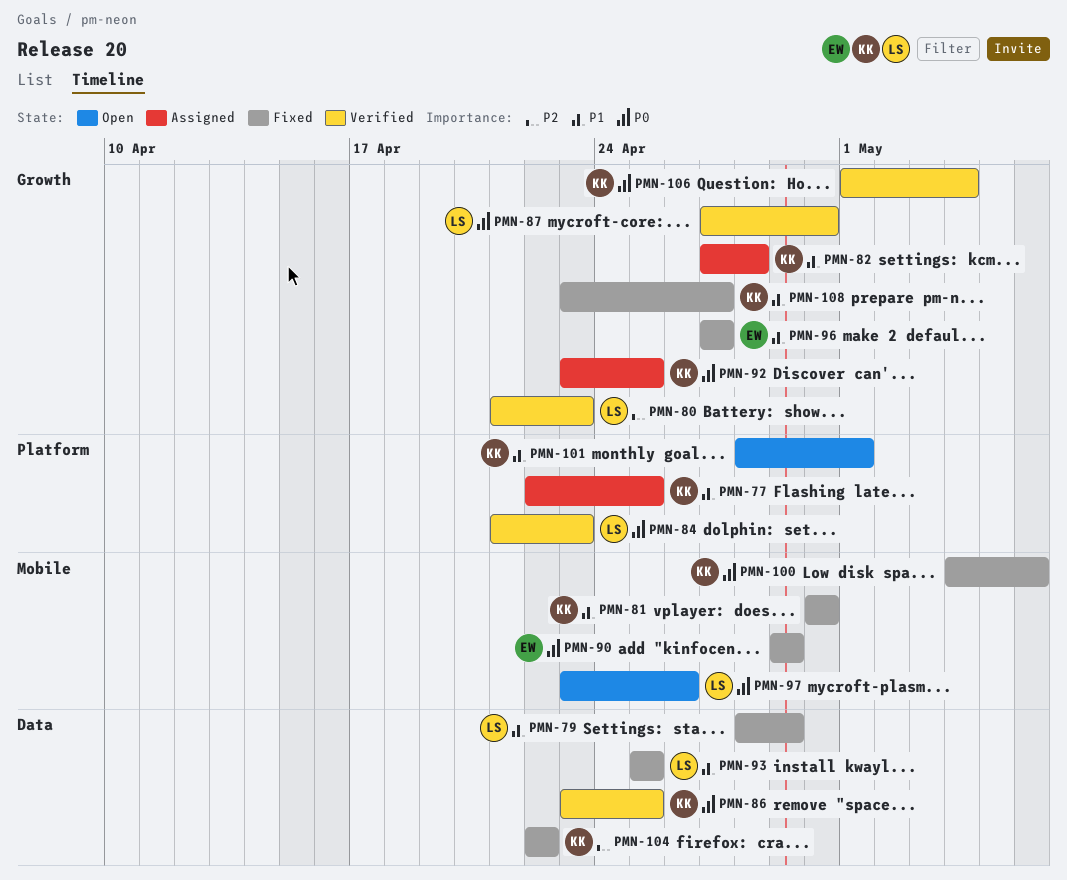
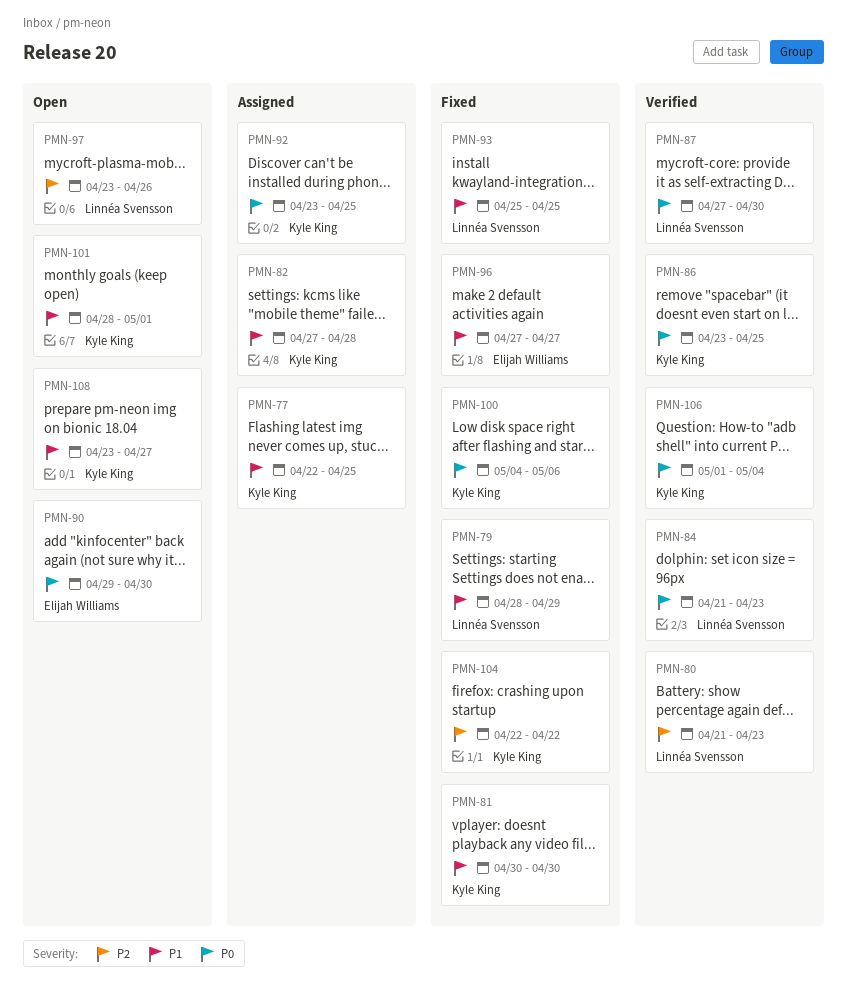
PMN-90, status: Fixed -> Open
PMN-90, due: Apr 29 -> Apr 30
PMN-97, priority: P0 -> P2
PMN-108, status: Fixed -> Open

